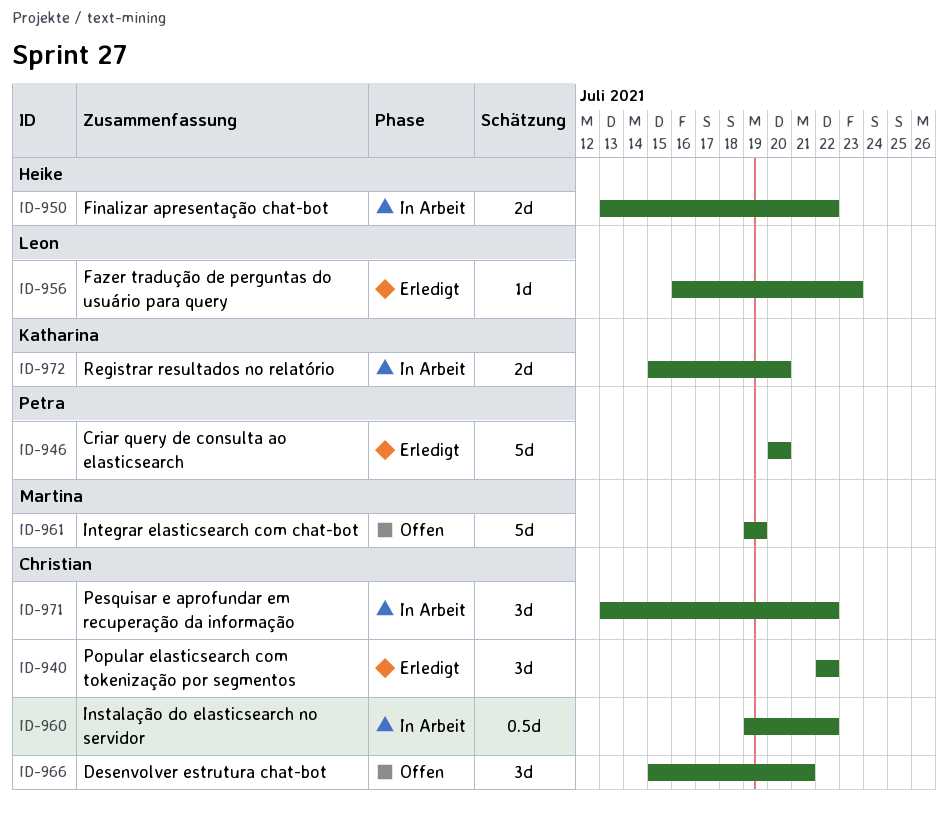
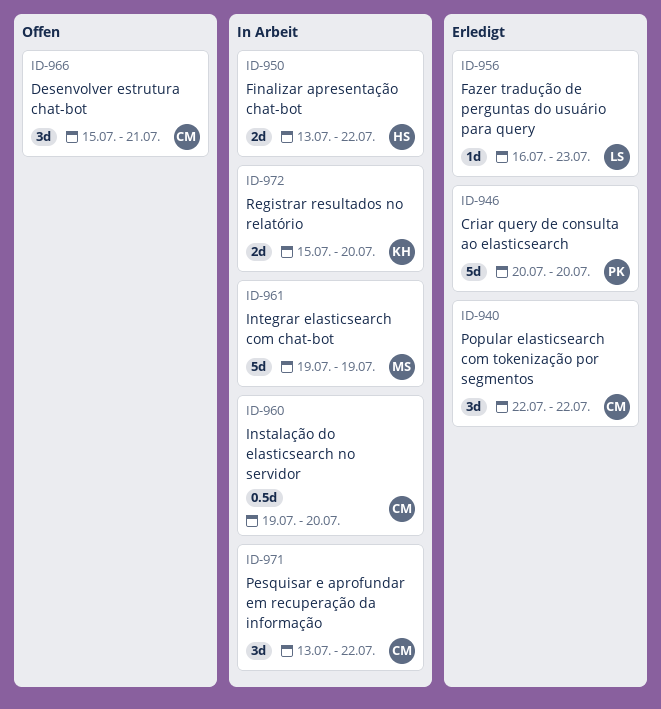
ID-960, due: Jul 22 -> Jul 20
ID-961, status: Offen -> In Arbeit

